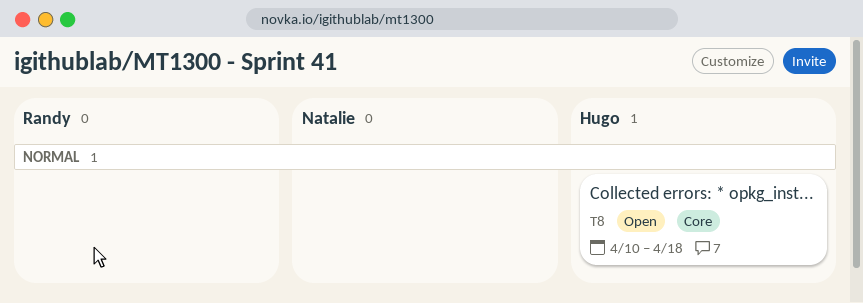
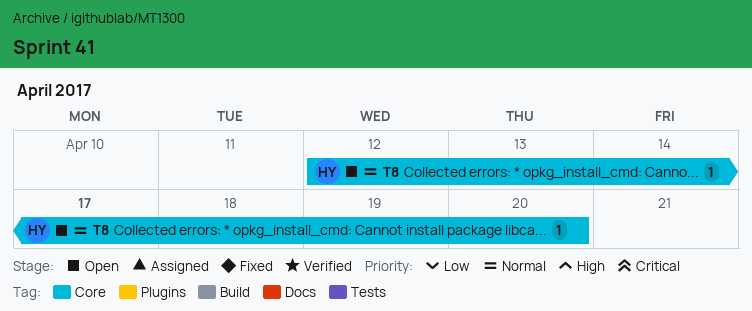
T8, start: Apr 10 -> Apr 12
T8, due: Apr 18 -> Apr 20

